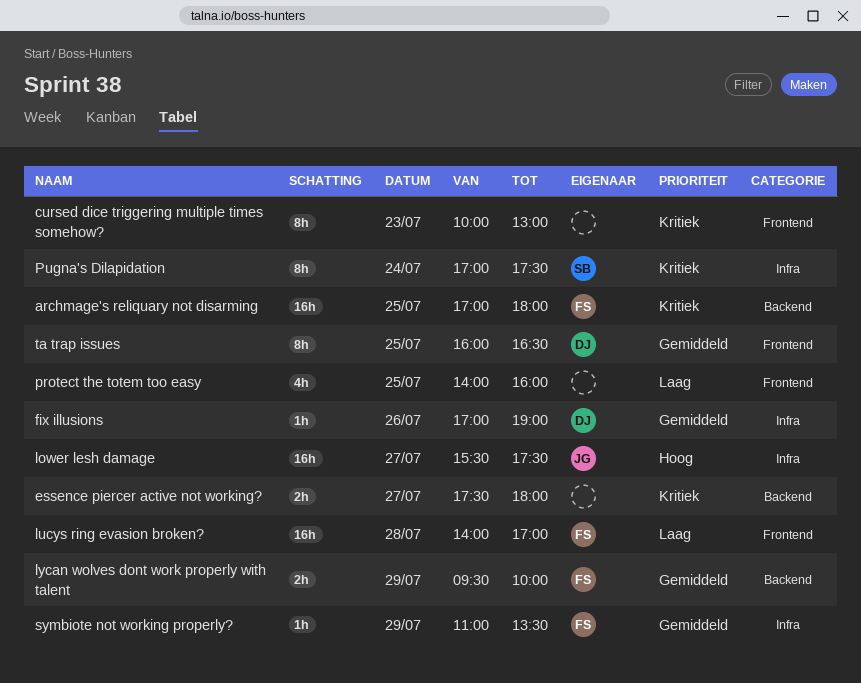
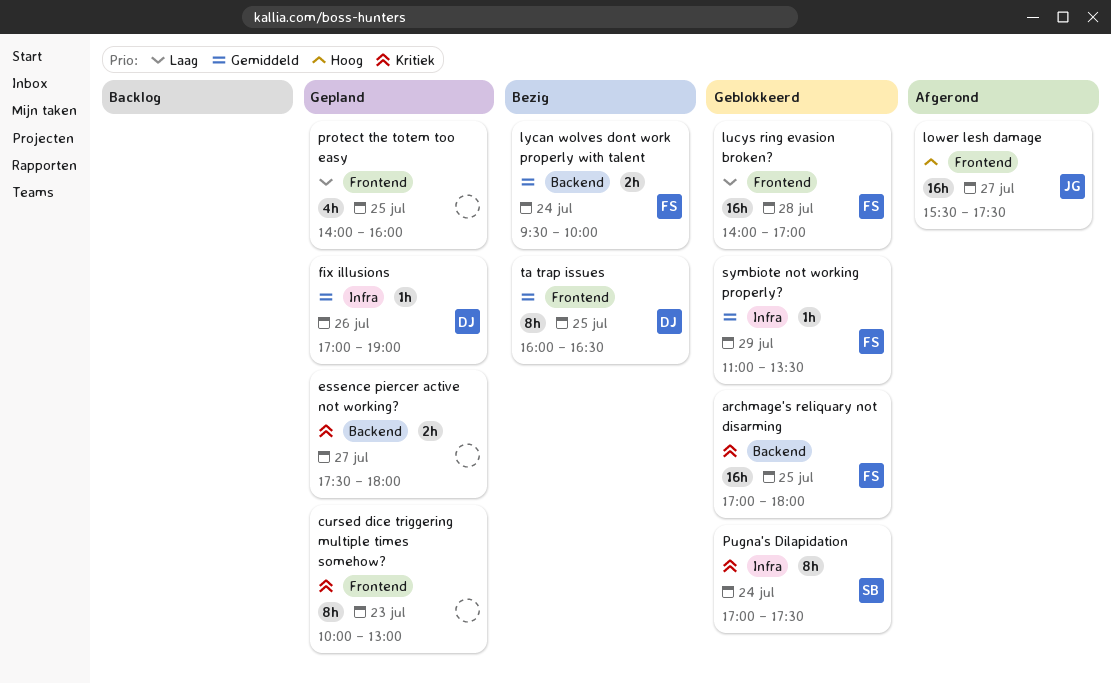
lower lesh damage, label: Infra -> Frontend
lycan wolves dont work properly with talent, day: Jul 29 -> Jul 24

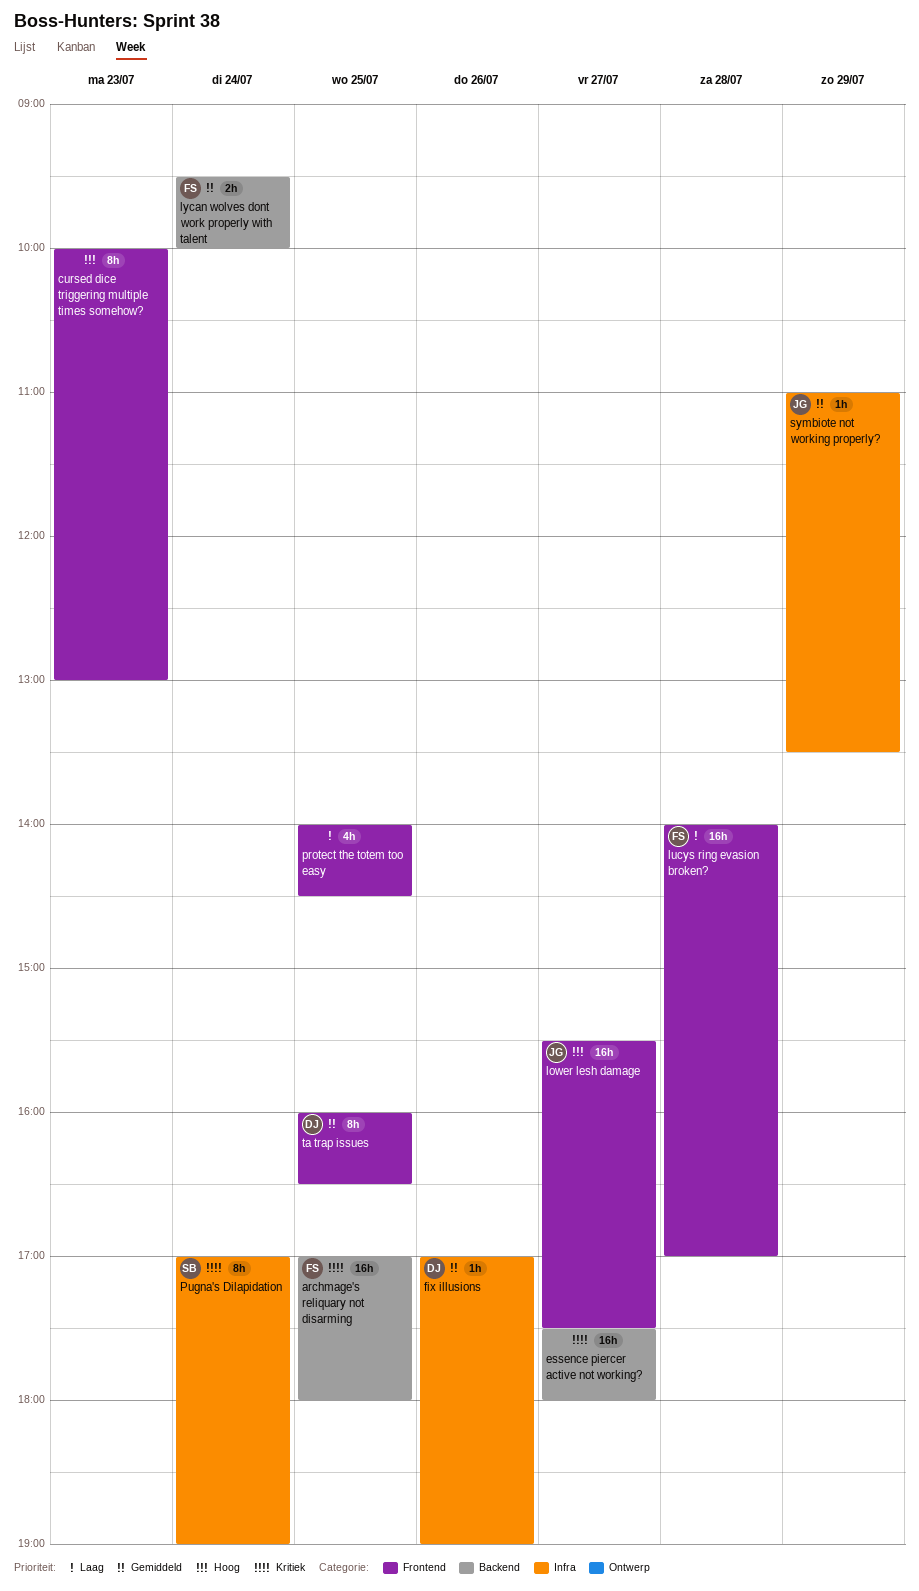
cursed dice triggering multiple times somehow?, priority: Kritiek -> Hoog
essence piercer active not working?, estimate: 2h -> 16h
protect the totem too easy, ends: 16:00 -> 14:30
Pugna's Dilapidation, ends: 17:30 -> 19:00
symbiote not working properly?, owner: FS -> JG

